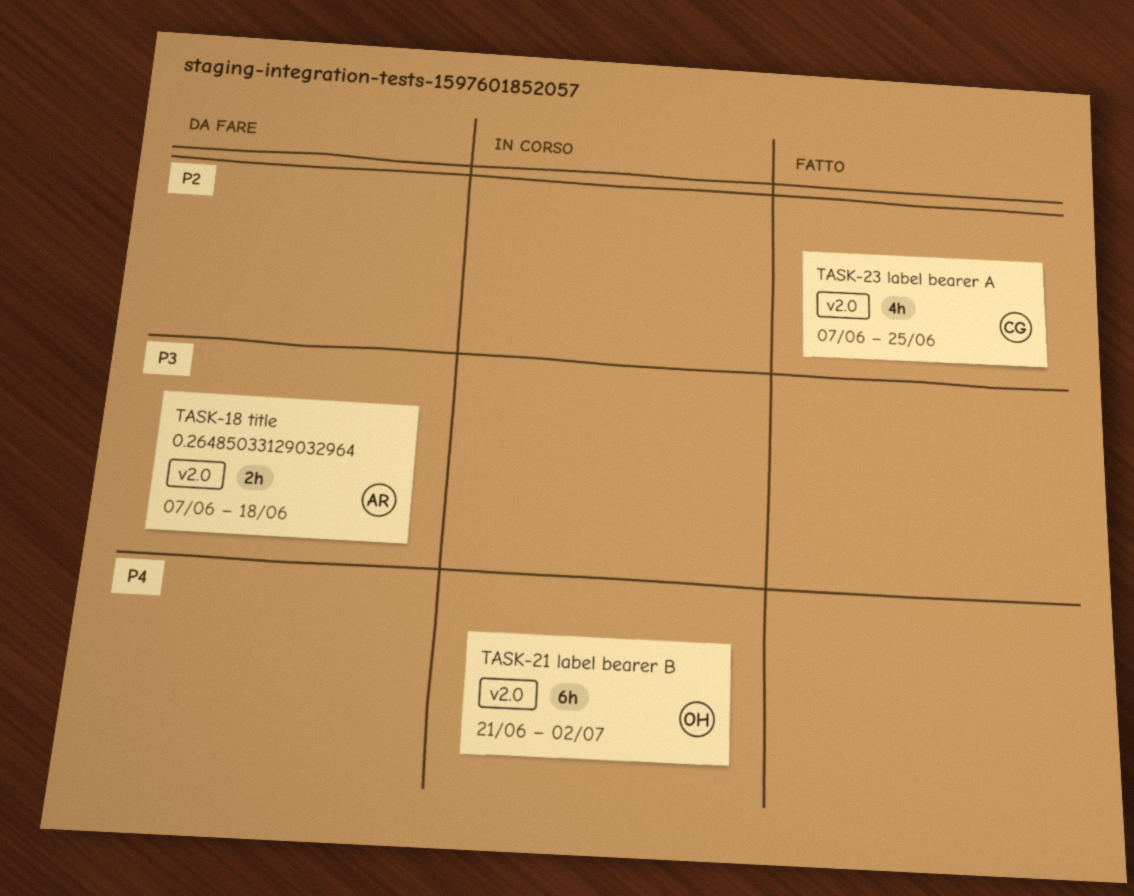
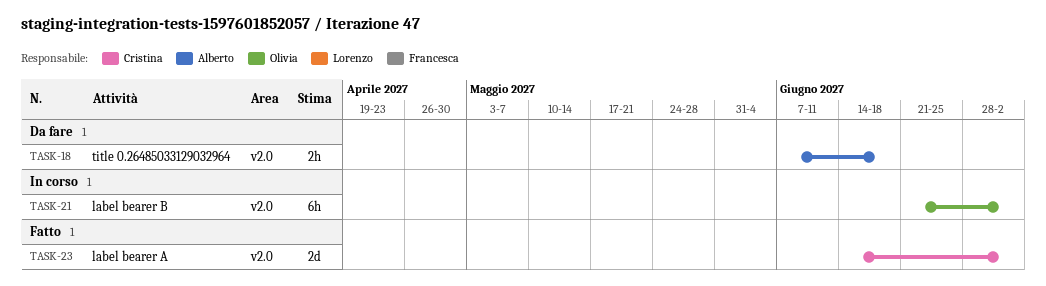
TASK-23, estimate: 4h -> 2d
TASK-23, start: Jun 7 -> Jun 14
TASK-23, due: Jun 25 -> Jul 2

